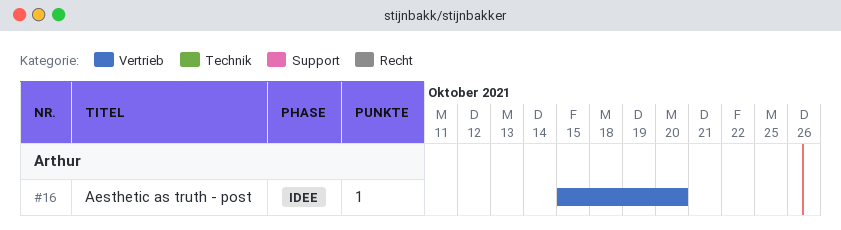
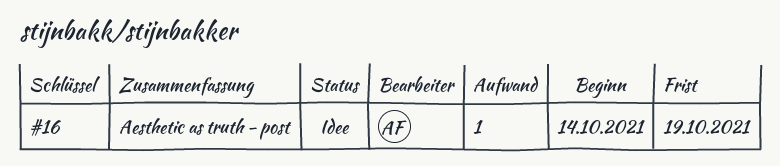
#16, start: Oct 15 -> Oct 14
#16, due: Oct 20 -> Oct 19

